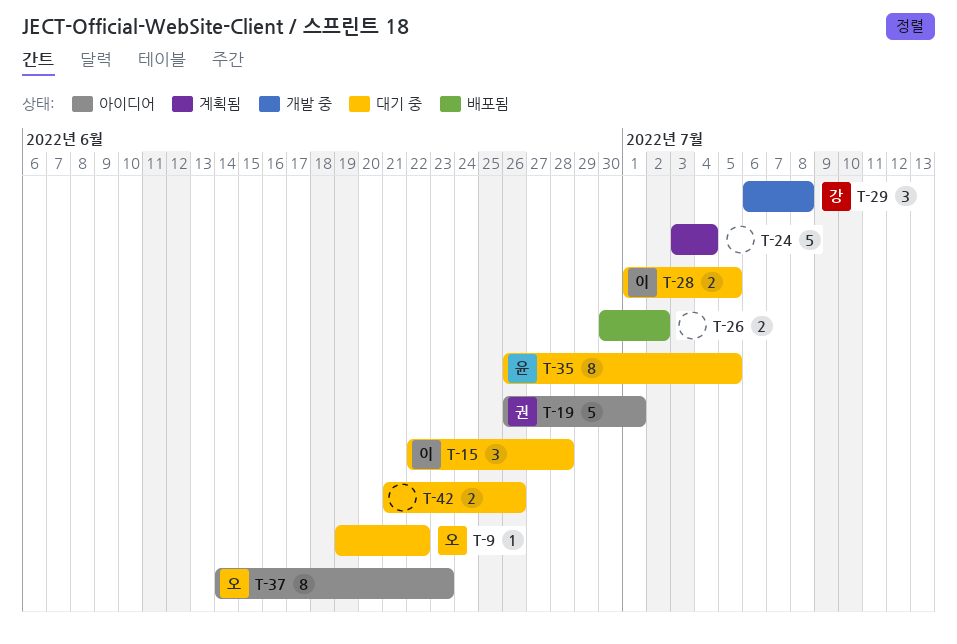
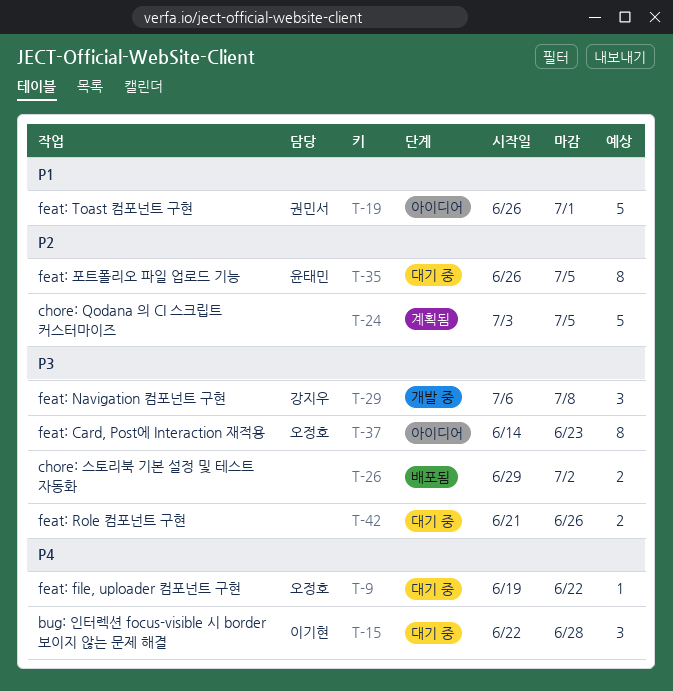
T-24, due: Jul 4 -> Jul 5
T-26, start: Jun 30 -> Jun 29
T-28: present -> none

